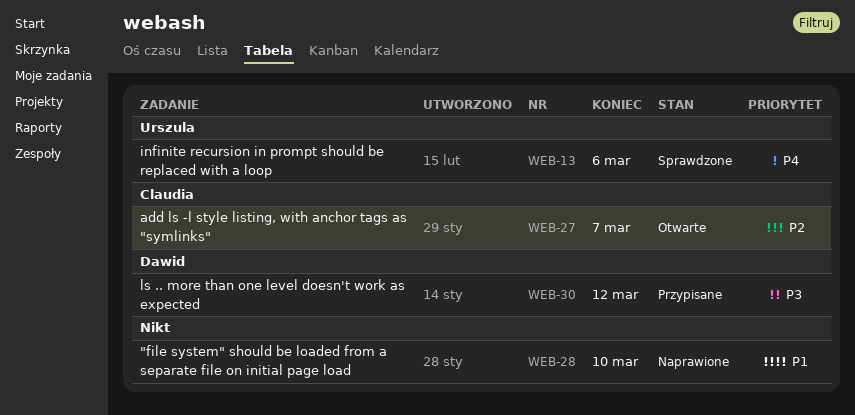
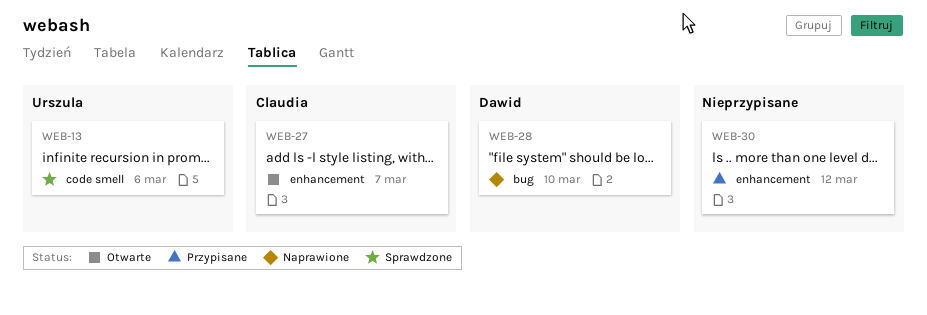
WEB-28, owner: none -> Dawid
WEB-30, owner: Dawid -> none

